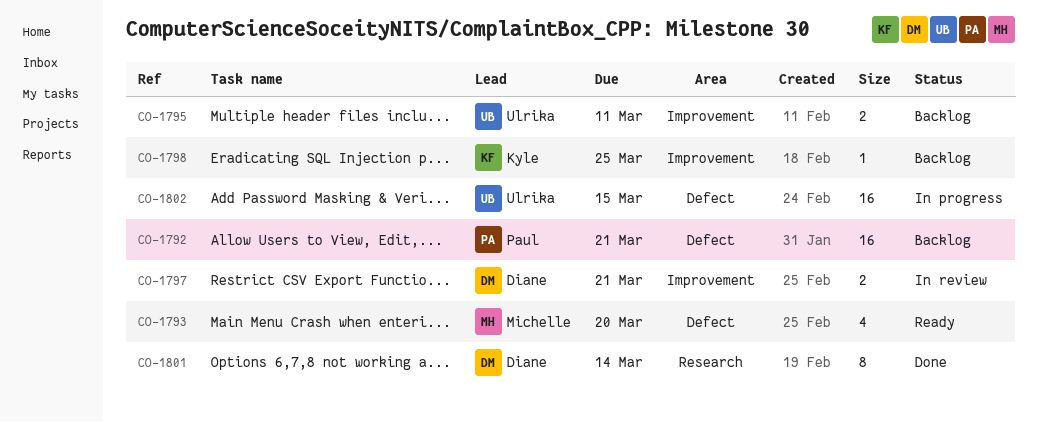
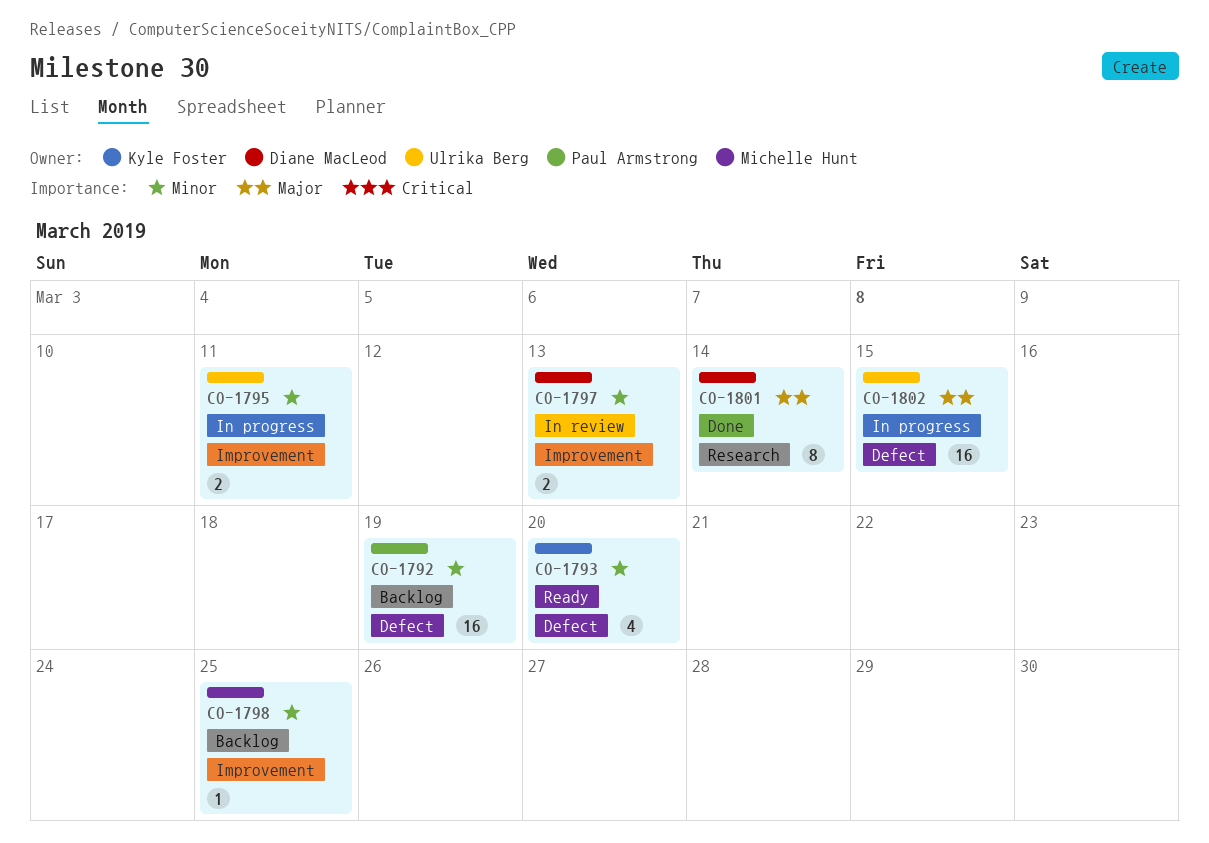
CO-1792, due: Mar 21 -> Mar 19
CO-1793, owner: Michelle Hunt -> Kyle Foster
CO-1795, status: Backlog -> In progress
CO-1797, due: Mar 21 -> Mar 13
CO-1798, owner: Kyle Foster -> Michelle Hunt

